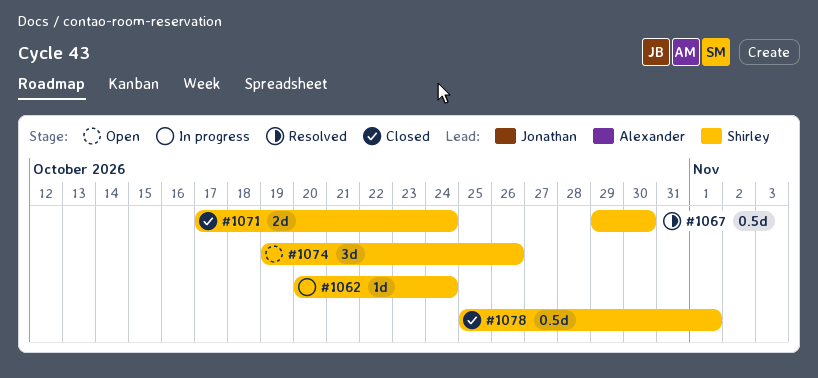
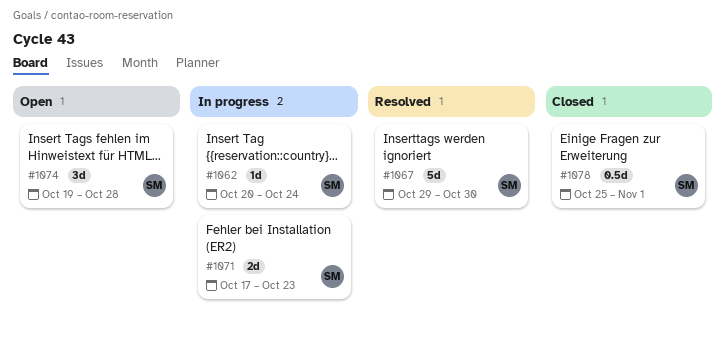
#1067, estimate: 0.5d -> 5d
#1071, status: Closed -> In progress
#1071, due: Oct 24 -> Oct 23
#1074, due: Oct 26 -> Oct 28

